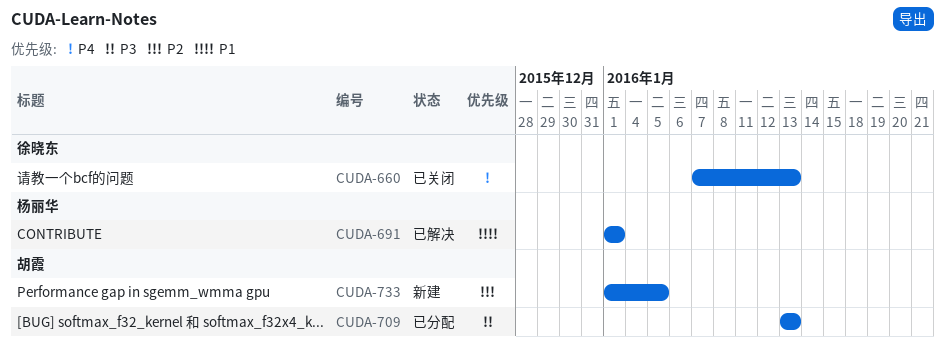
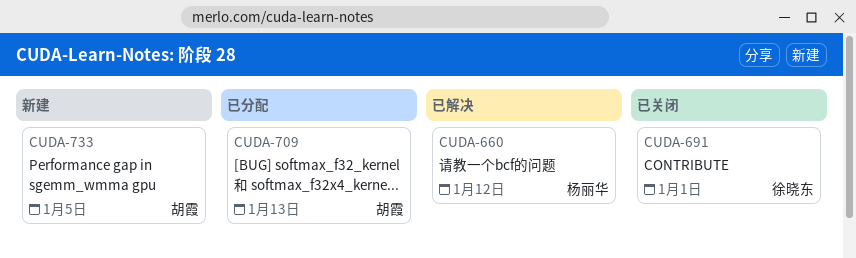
CUDA-660, status: 已关闭 -> 已解决
CUDA-660, owner: 徐晓东 -> 杨丽华
CUDA-660, due: Jan 13 -> Jan 12
CUDA-691, status: 已解决 -> 已关闭
CUDA-691, owner: 杨丽华 -> 徐晓东

